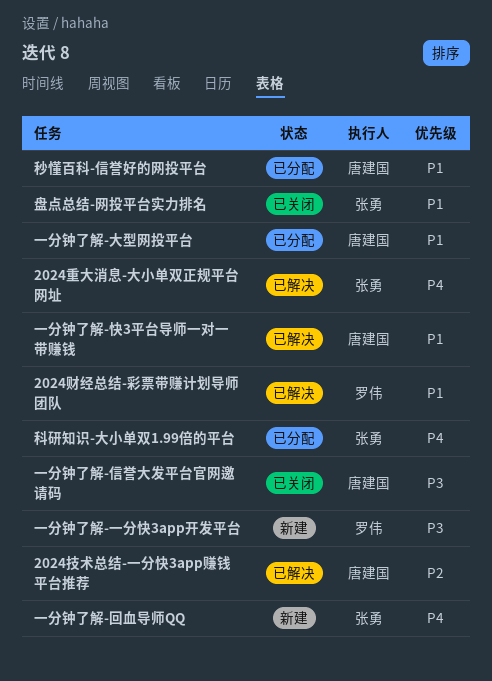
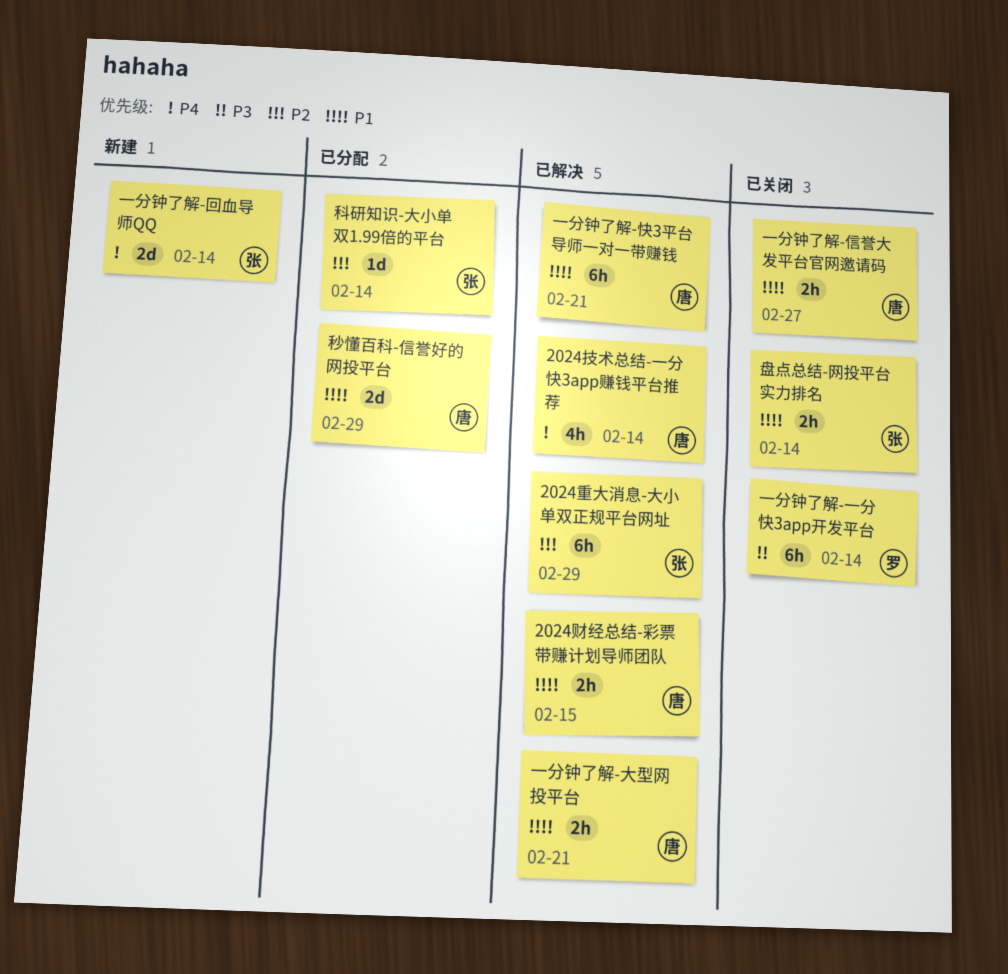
2024技术总结-一分快3app赚钱平台推荐, priority: P2 -> P4
2024财经总结-彩票带赚计划导师团队, owner: 罗伟 -> 唐建国
2024重大消息-大小单双正规平台网址, priority: P4 -> P2
一分钟了解-一分快3app开发平台, status: 新建 -> 已关闭
一分钟了解-信誉大发平台官网邀请码, priority: P3 -> P1
一分钟了解-大型网投平台, status: 已分配 -> 已解决
科研知识-大小单双1.99倍的平台, priority: P4 -> P2

